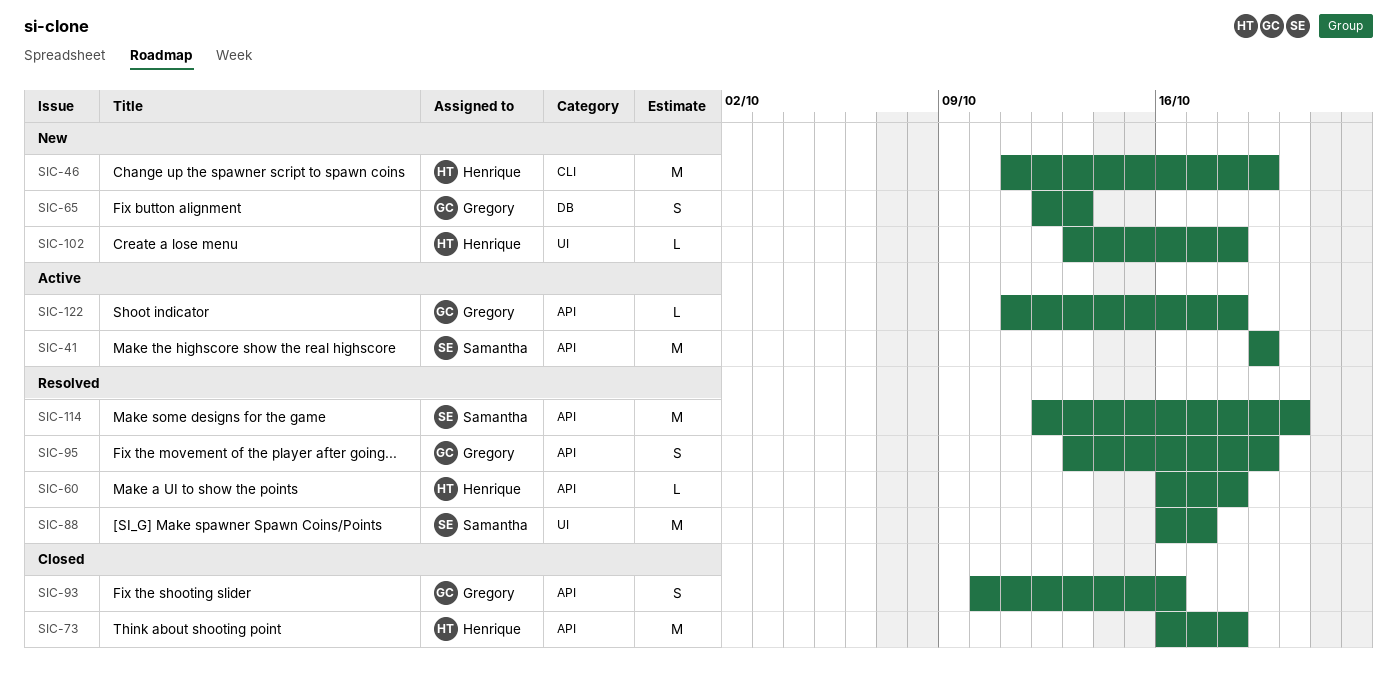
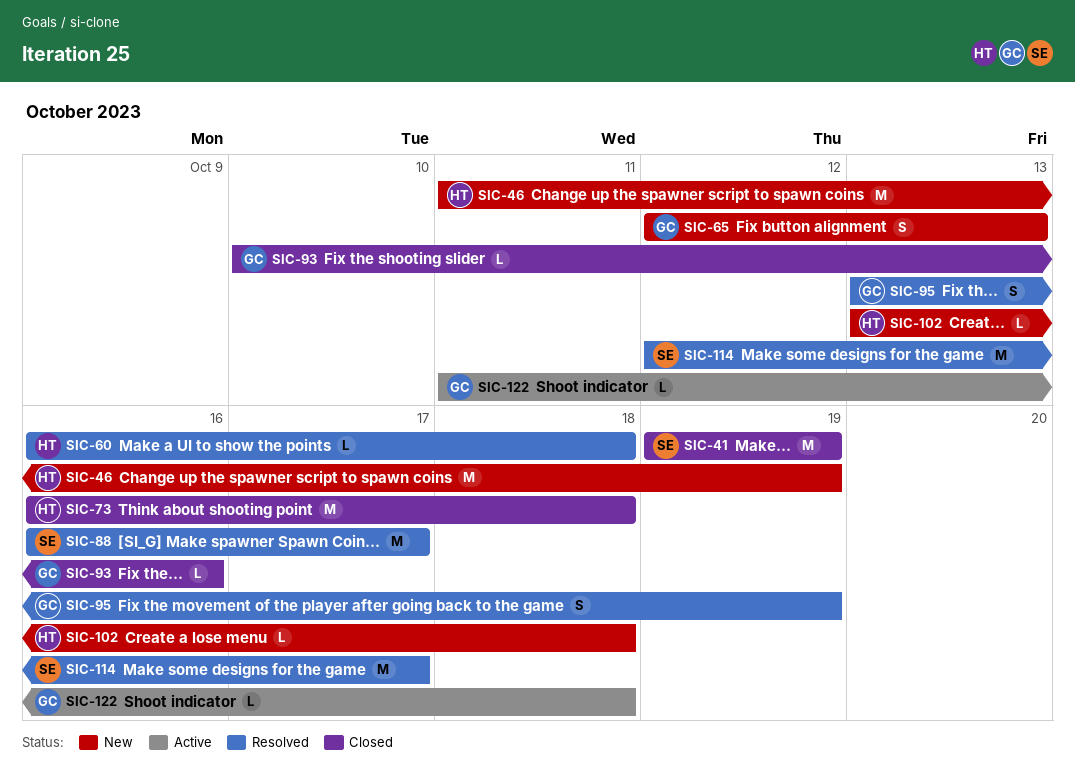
SIC-41, status: Active -> Closed
SIC-93, estimate: S -> L
SIC-114, due: Oct 20 -> Oct 17

